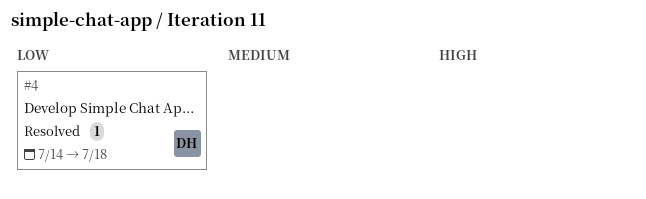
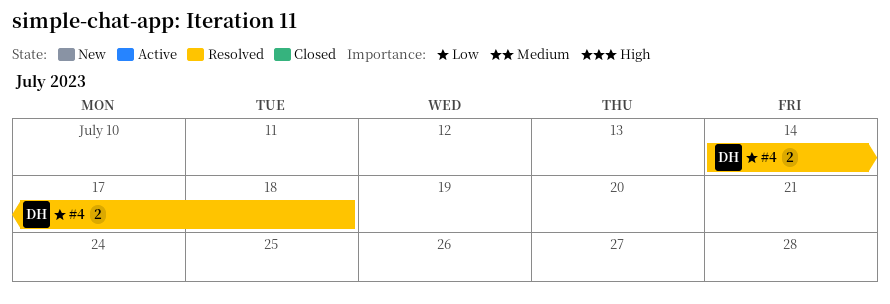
#4, estimate: 1 -> 2

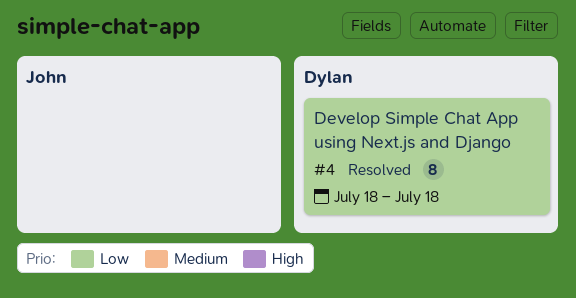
#4, estimate: 2 -> 8
#4, start: Jul 14 -> Jul 18

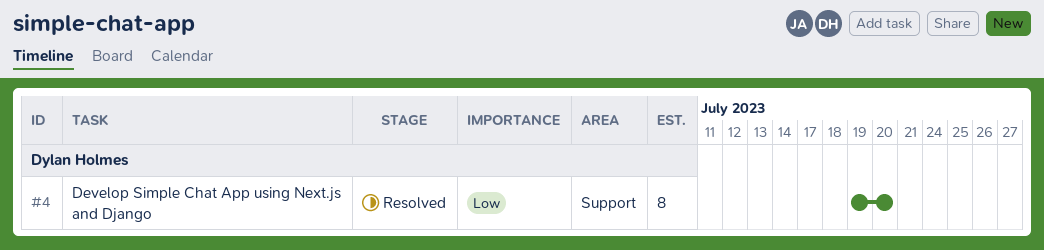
#4, start: Jul 18 -> Jul 19
#4, due: Jul 18 -> Jul 20

